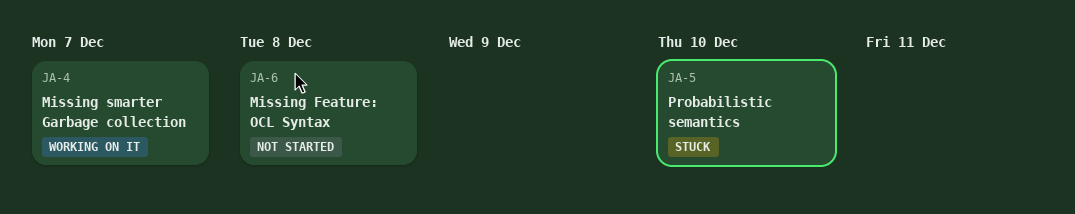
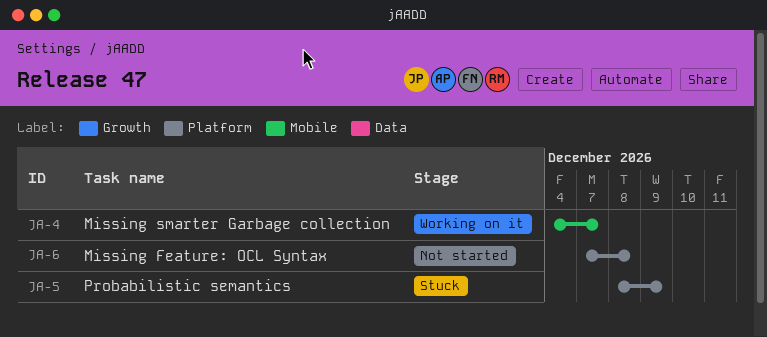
JA-5, due: Dec 10 -> Dec 9

